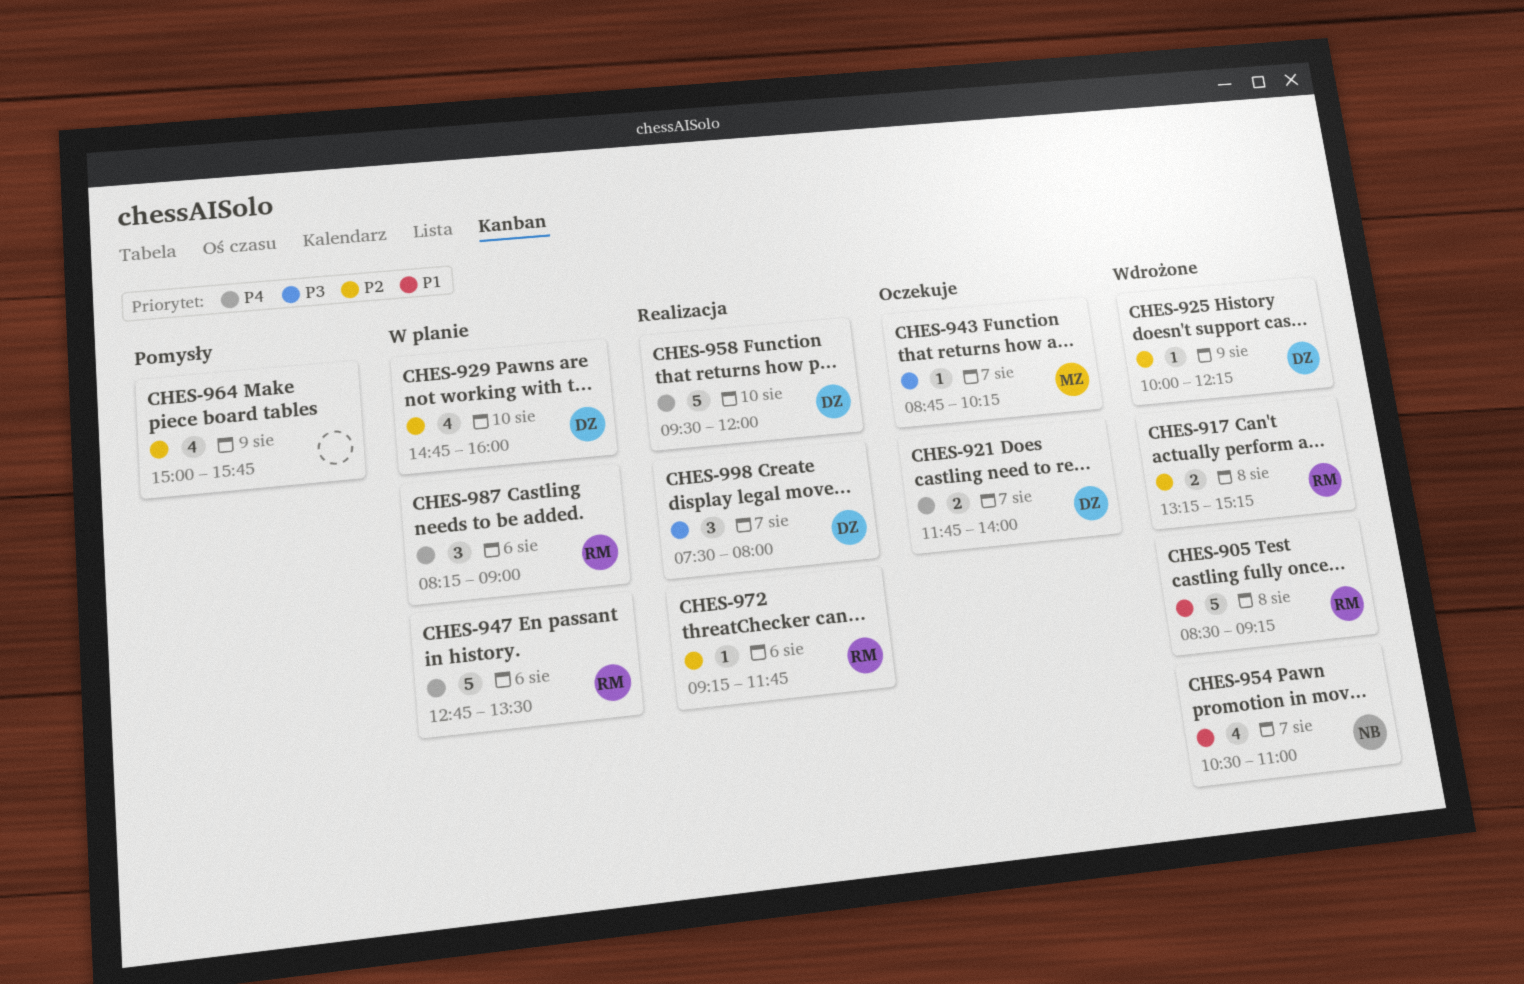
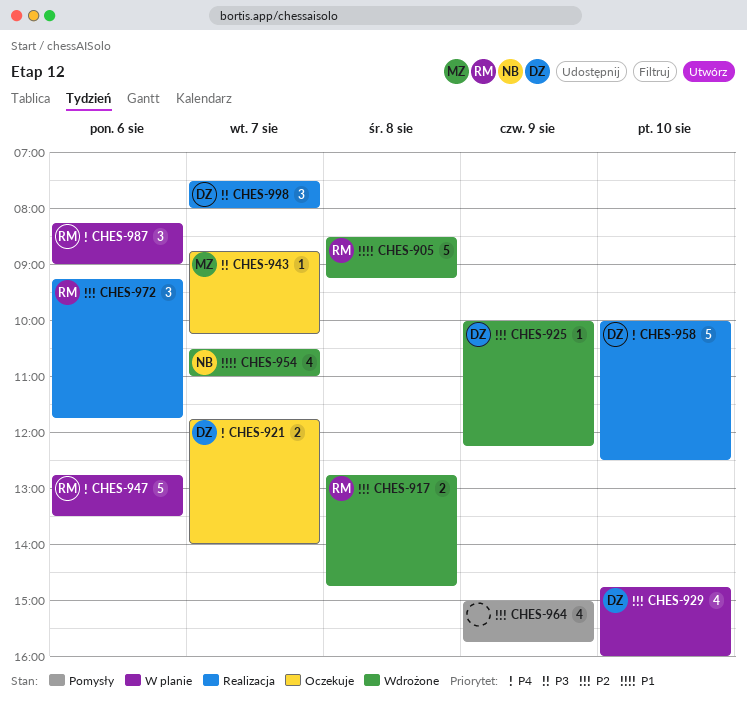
CHES-917, begins: 13:15 -> 12:45
CHES-917, ends: 15:15 -> 14:45
CHES-958, begins: 09:30 -> 10:00
CHES-958, ends: 12:00 -> 12:30
CHES-972, estimate: 1 -> 3

